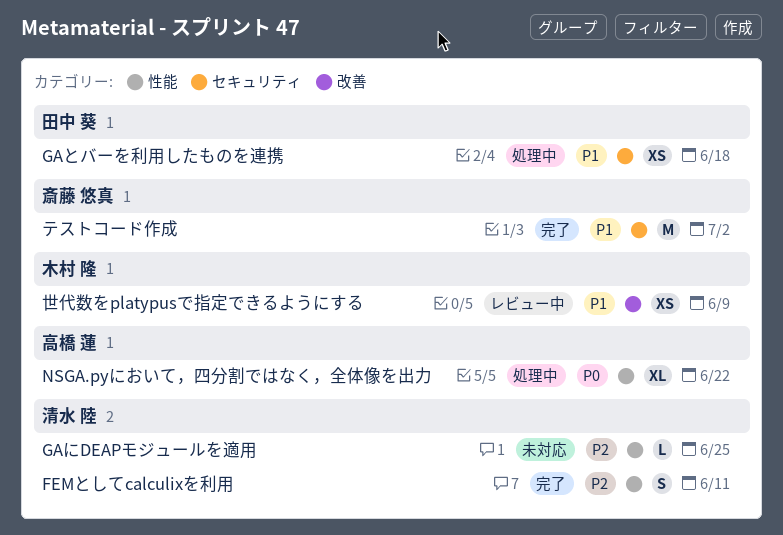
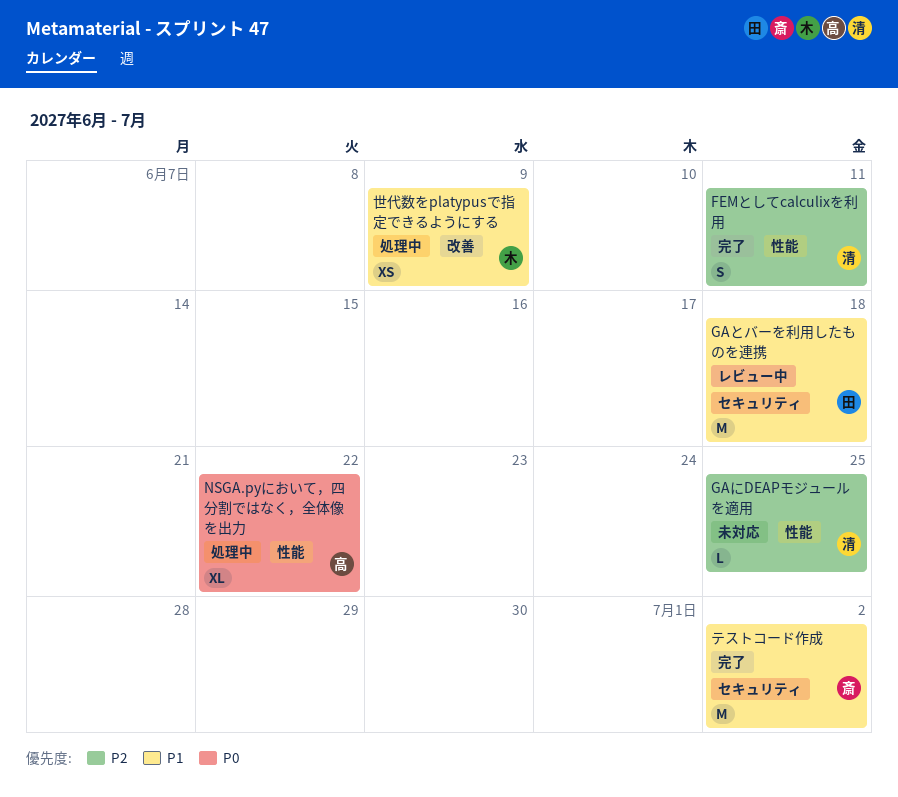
GAとバーを利用したものを連携, status: 処理中 -> レビュー中
GAとバーを利用したものを連携, estimate: XS -> M
世代数をplatypusで指定できるようにする, status: レビュー中 -> 処理中

